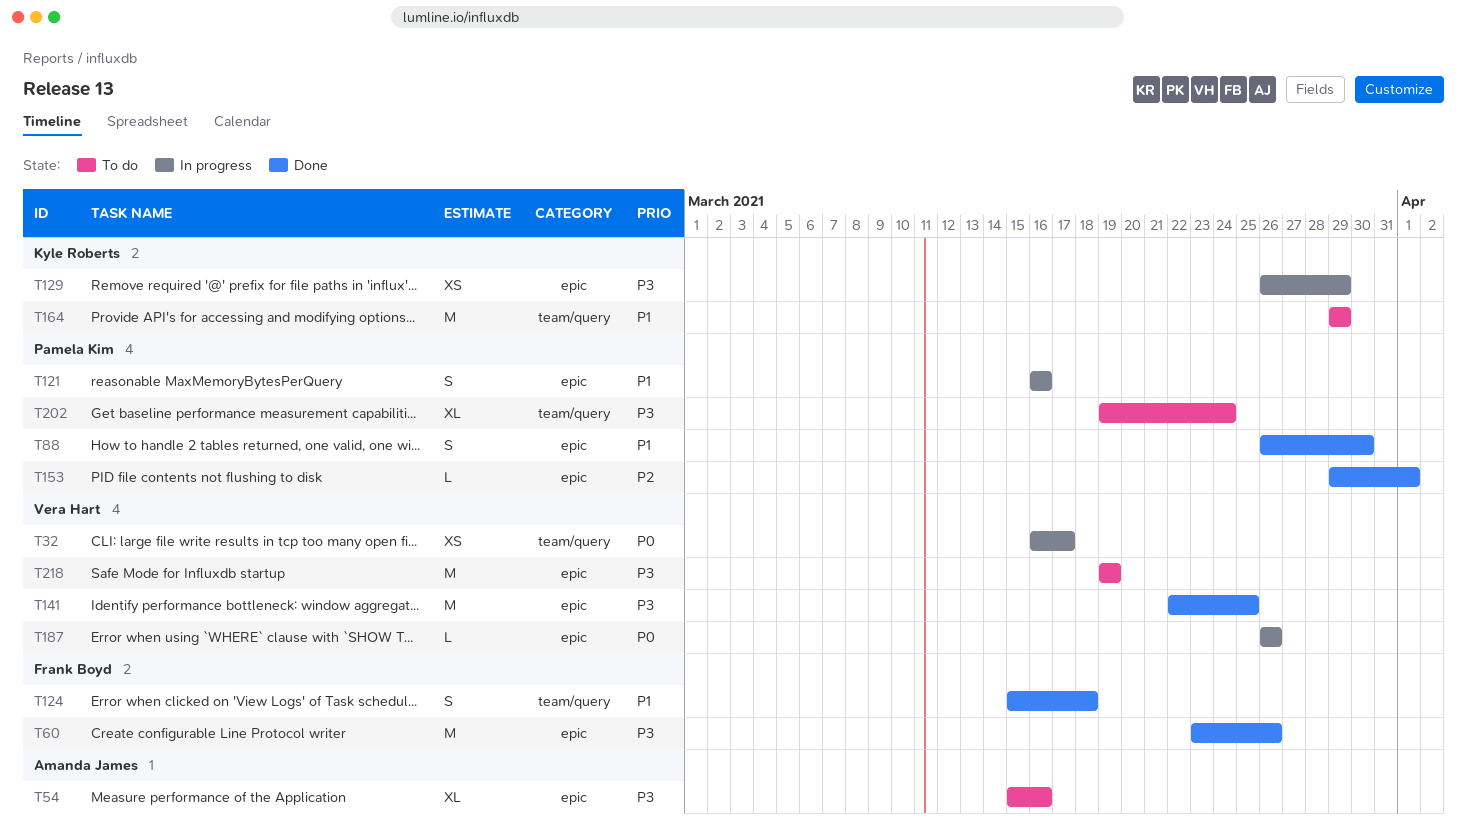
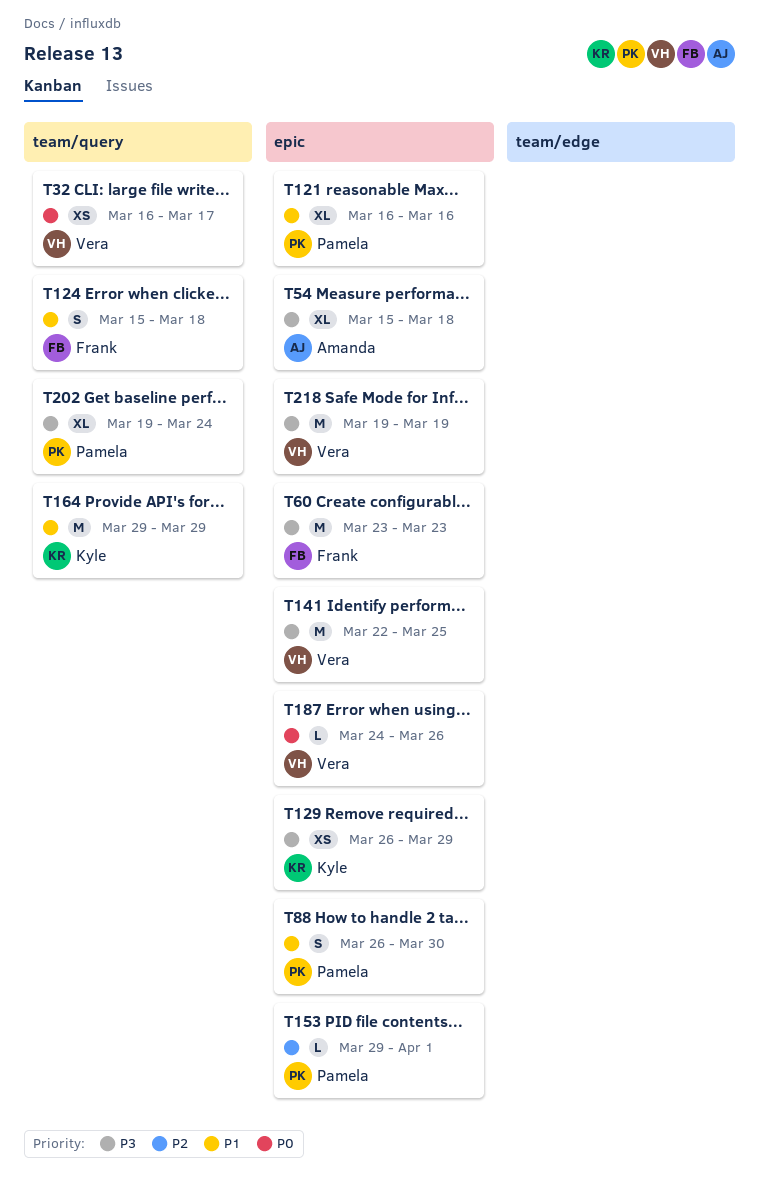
T54, due: Mar 16 -> Mar 18
T60, due: Mar 26 -> Mar 23
T121, estimate: S -> XL
T187, start: Mar 26 -> Mar 24

